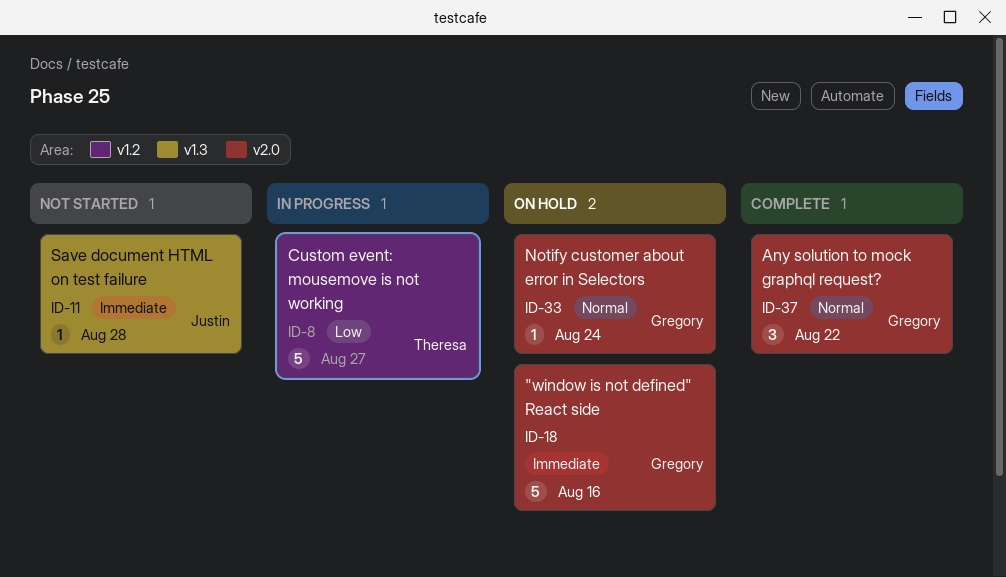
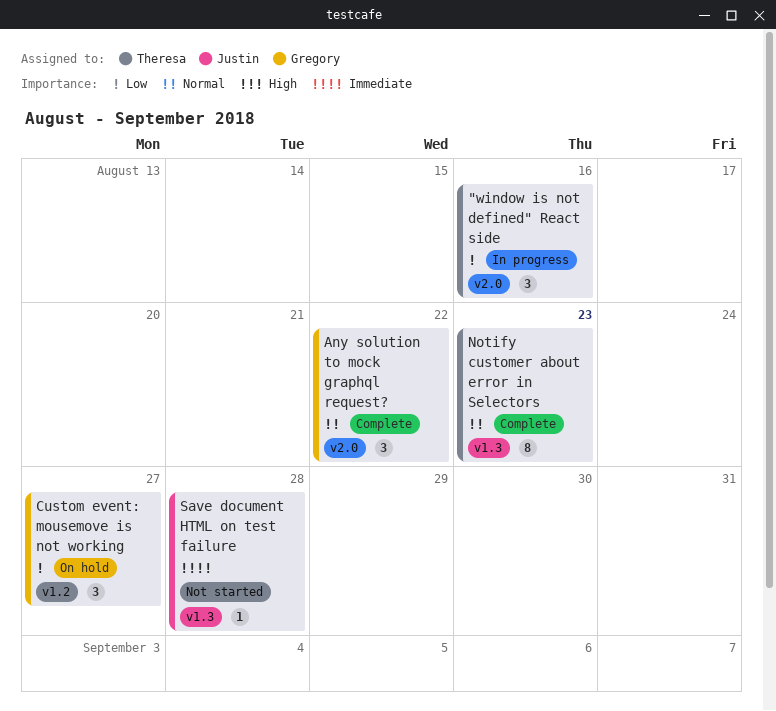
"window is not defined" React side, status: On hold -> In progress
"window is not defined" React side, owner: Gregory -> Theresa
"window is not defined" React side, priority: Immediate -> Low
"window is not defined" React side, estimate: 5 -> 3
Custom event: mousemove is not working, status: In progress -> On hold
Custom event: mousemove is not working, owner: Theresa -> Gregory
Custom event: mousemove is not working, estimate: 5 -> 3
Notify customer about error in Selectors, status: On hold -> Complete
Notify customer about error in Selectors, owner: Gregory -> Theresa
Notify customer about error in Selectors, label: v2.0 -> v1.3
Notify customer about error in Selectors, estimate: 1 -> 8
Notify customer about error in Selectors, due: Aug 24 -> Aug 23

